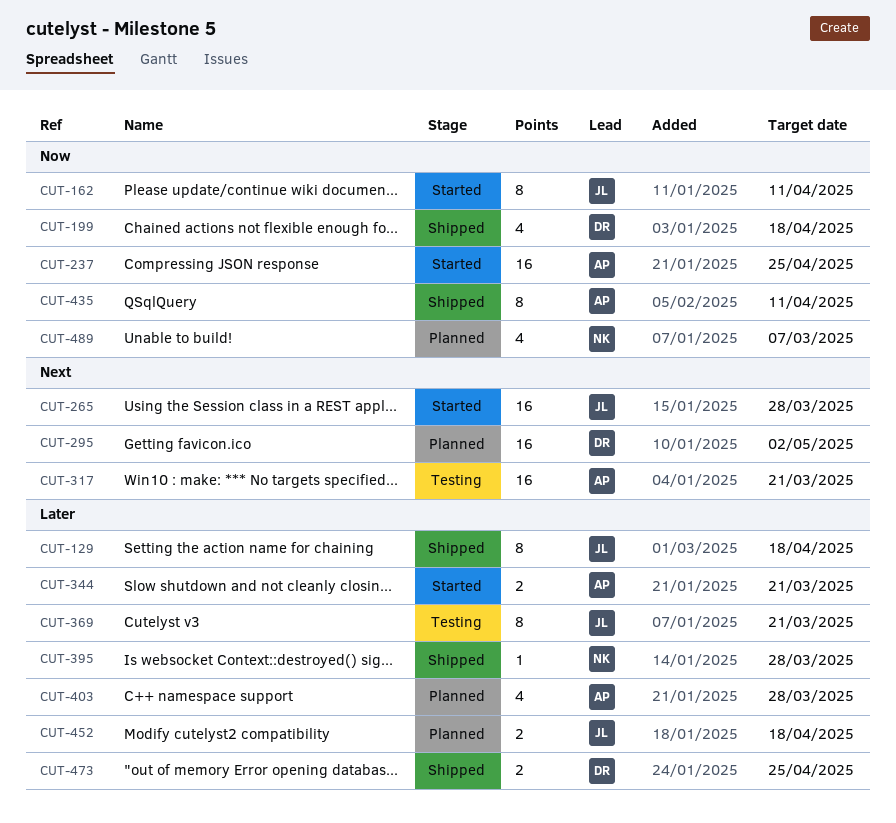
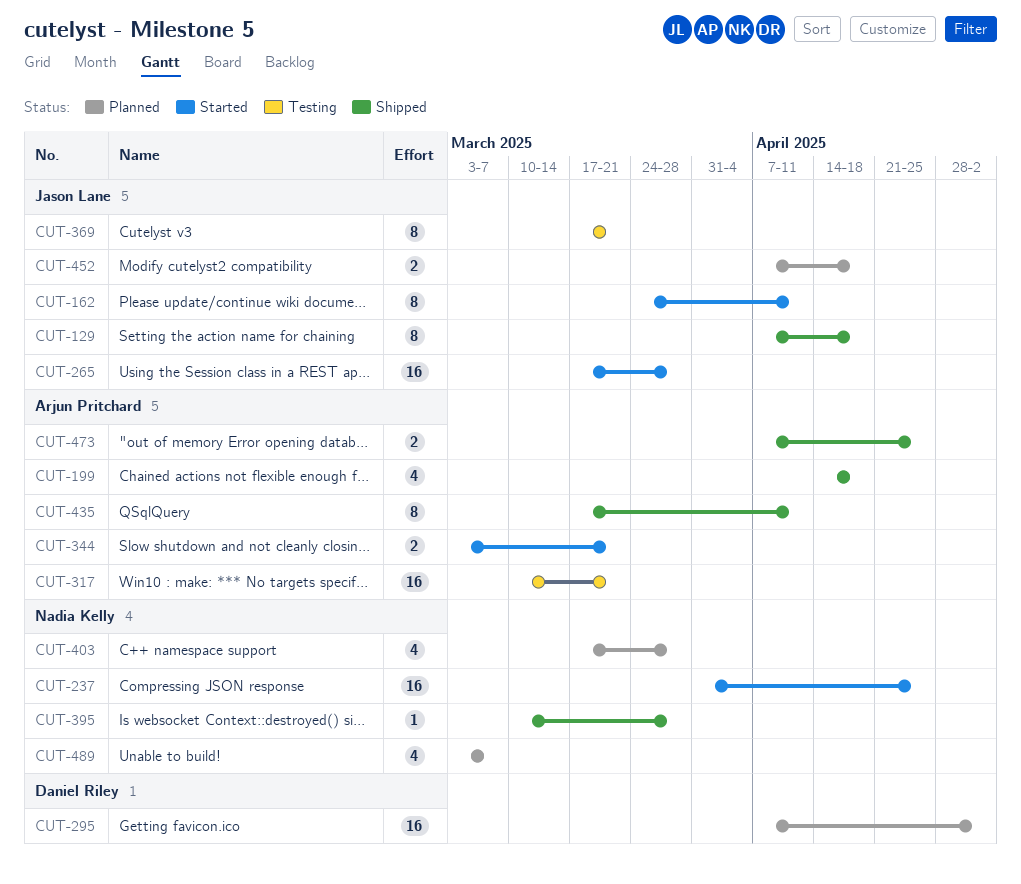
CUT-199, owner: Daniel Riley -> Arjun Pritchard
CUT-237, owner: Arjun Pritchard -> Nadia Kelly
CUT-403, owner: Arjun Pritchard -> Nadia Kelly
CUT-473, owner: Daniel Riley -> Arjun Pritchard

